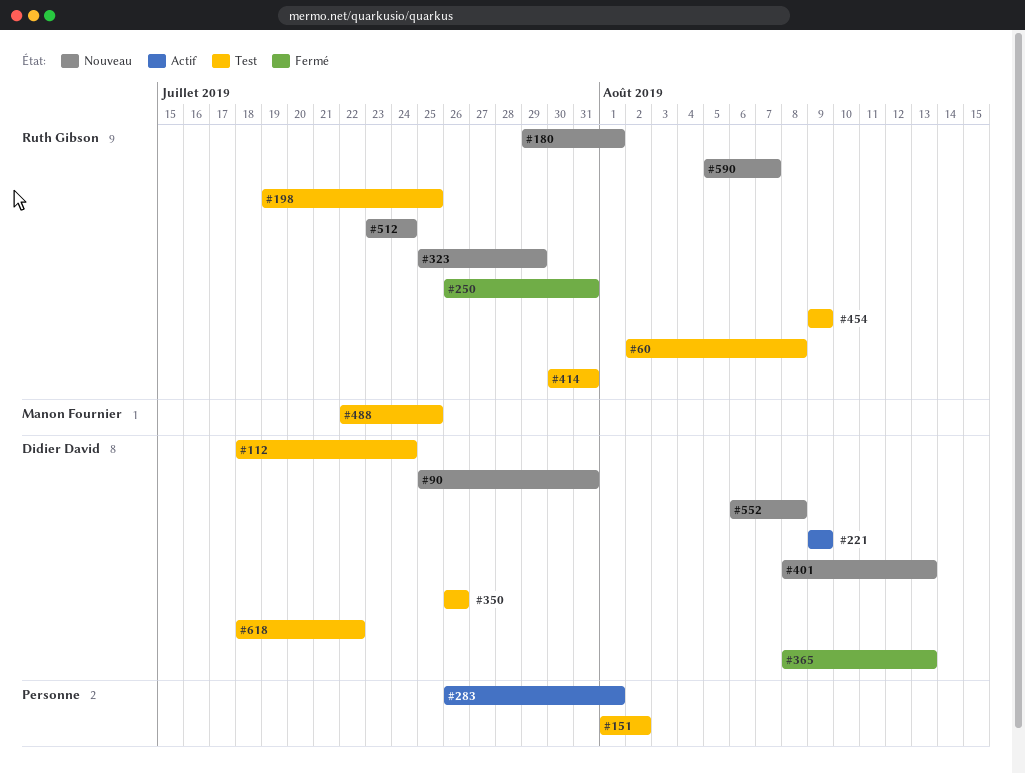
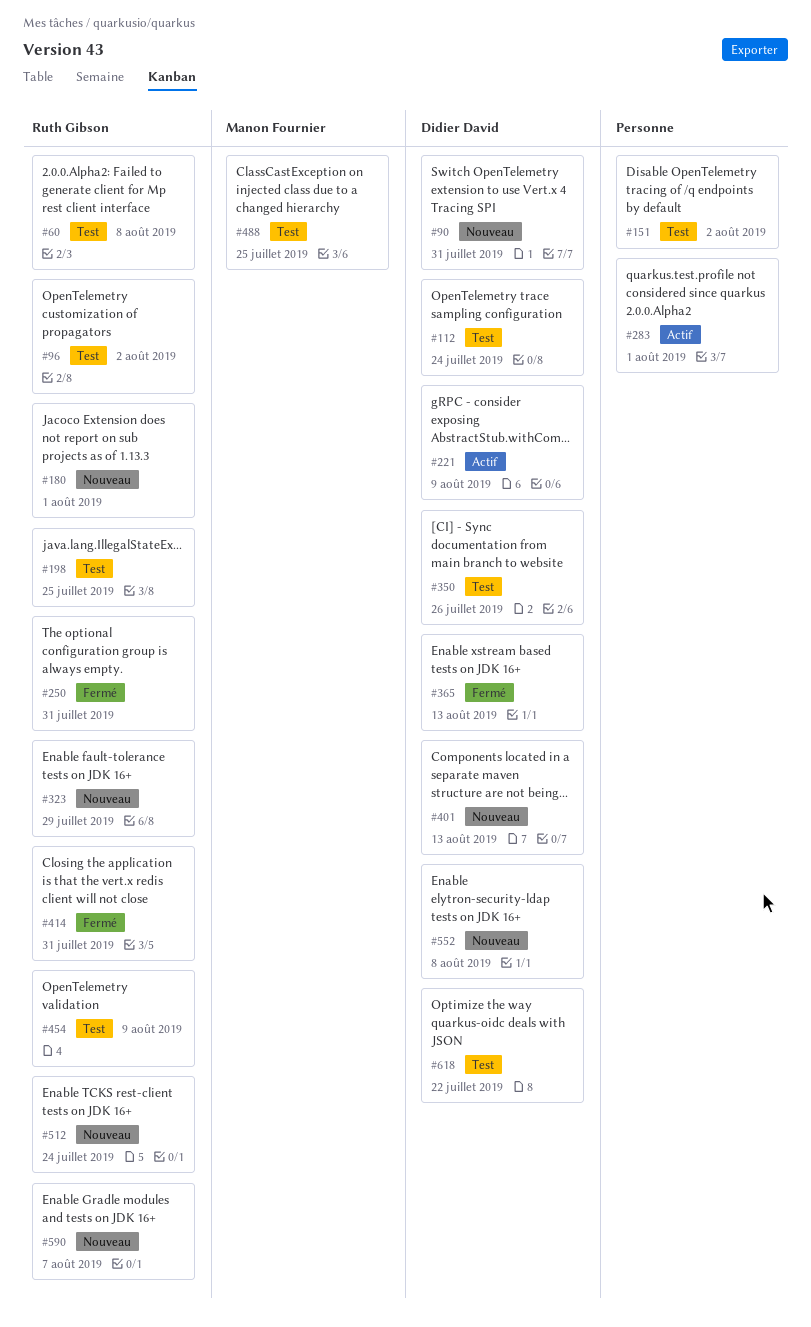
#96: none -> present
#414, status: Test -> Fermé

